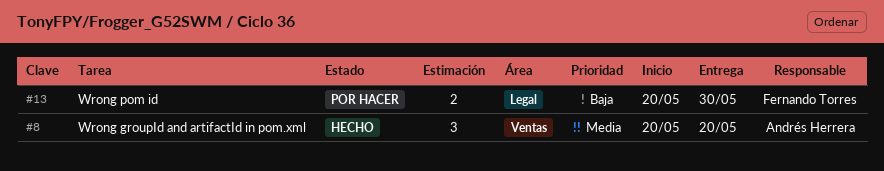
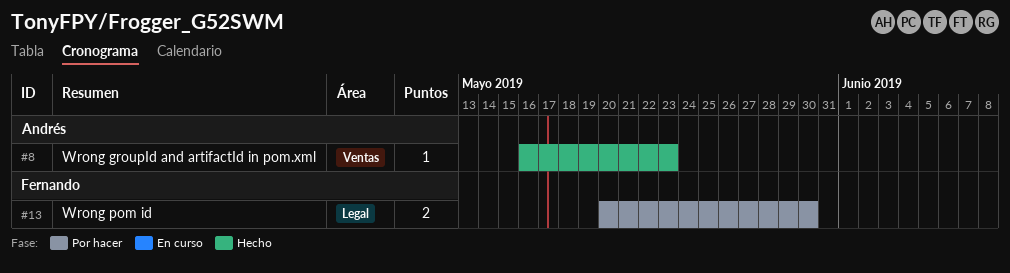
#8, estimate: 3 -> 1
#8, start: May 20 -> May 16
#8, due: May 20 -> May 23

